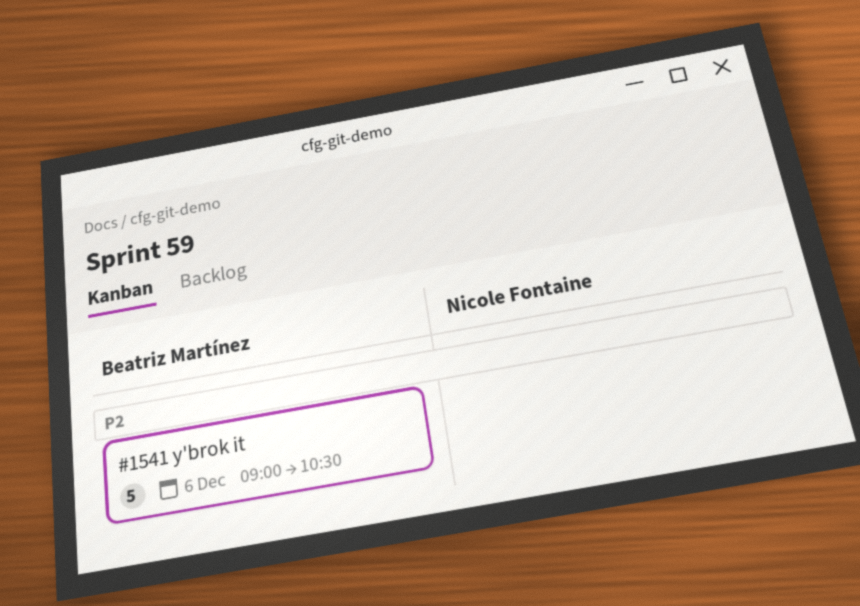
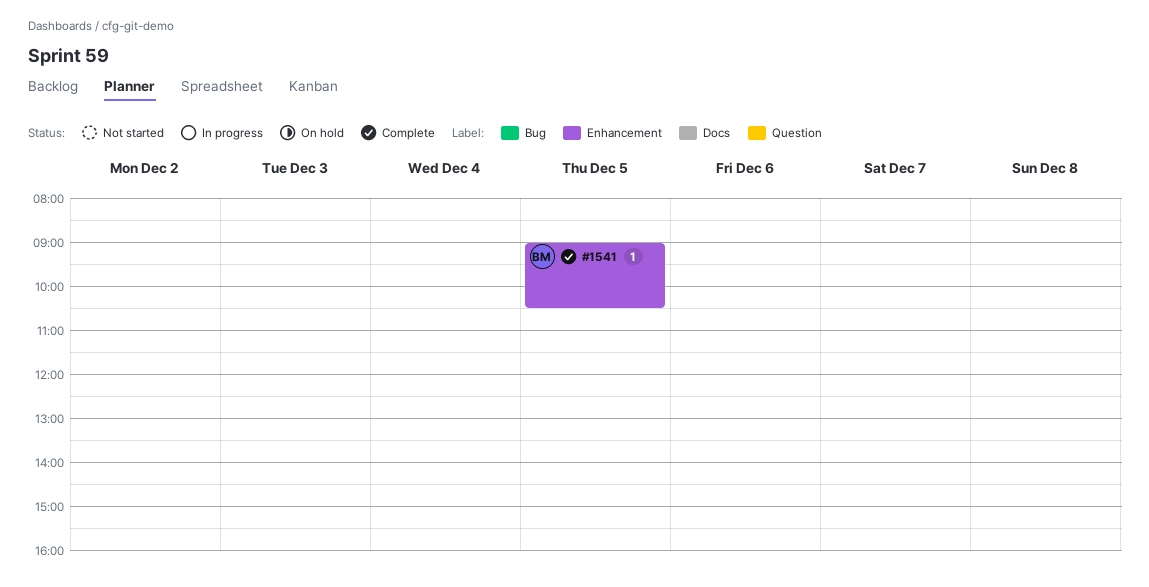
#1541, estimate: 5 -> 1
#1541, day: Dec 6 -> Dec 5

